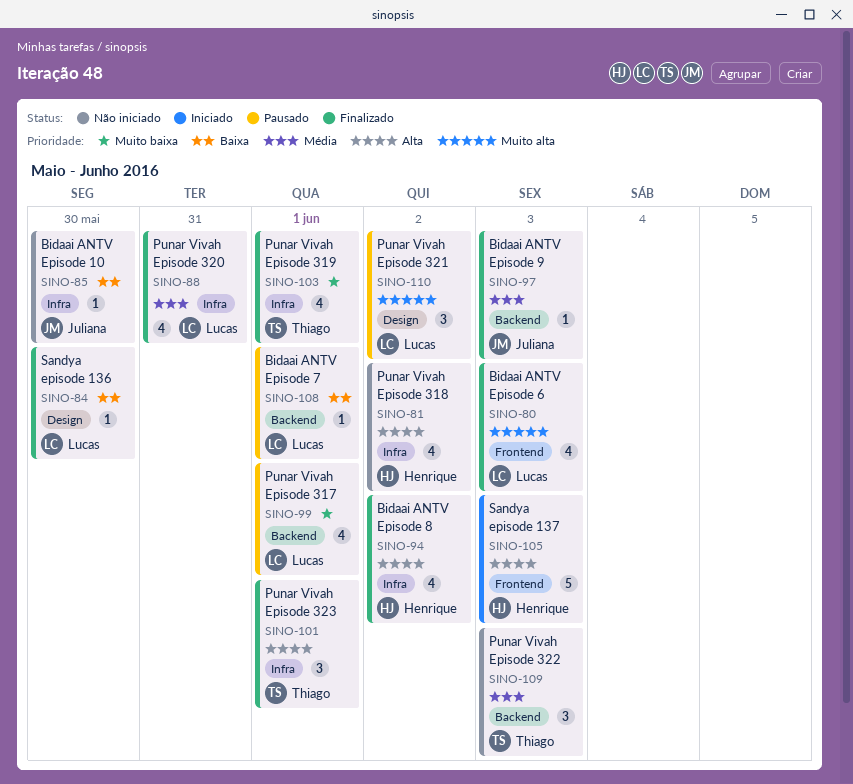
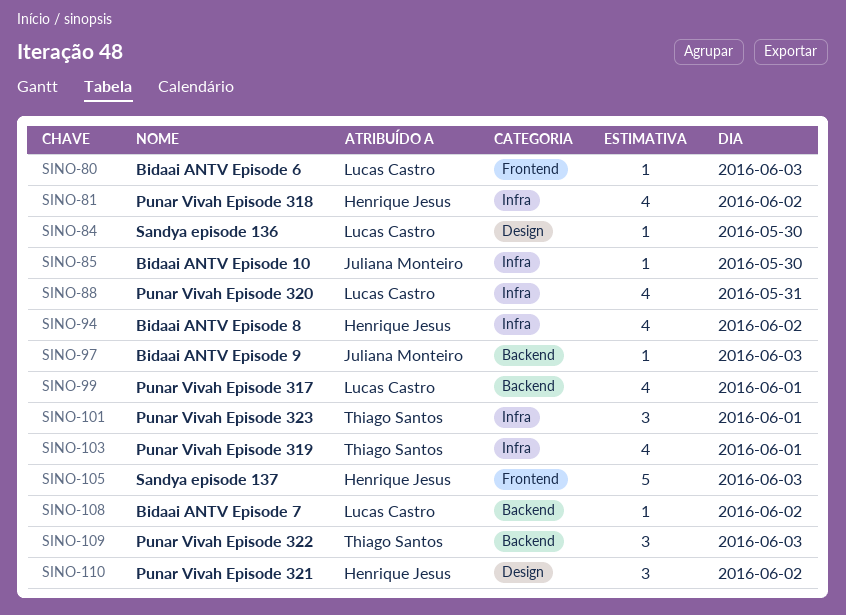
SINO-80, estimate: 4 -> 1
SINO-108, day: Jun 1 -> Jun 2
SINO-110, owner: Lucas Castro -> Henrique Jesus

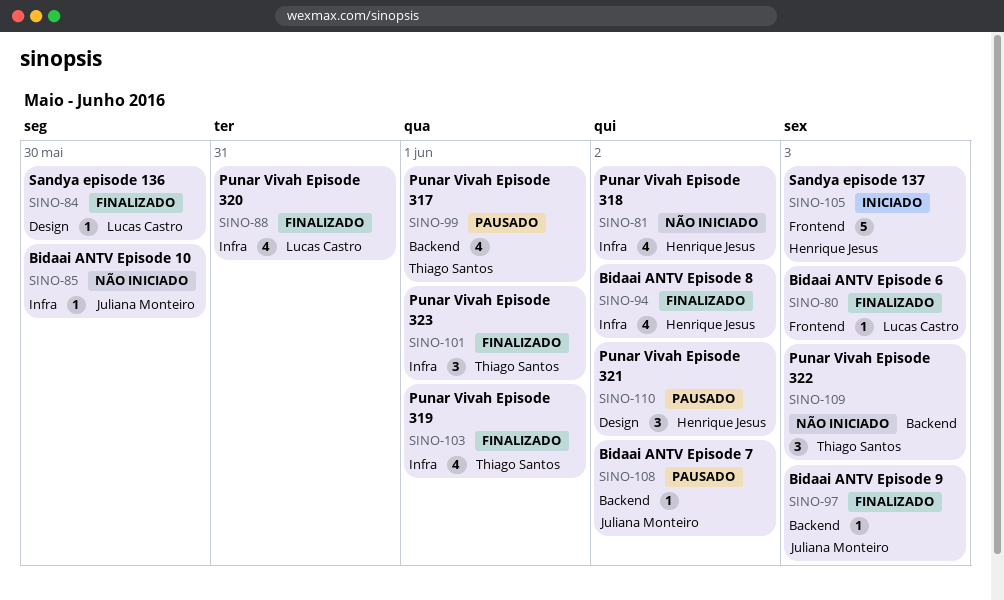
SINO-99, owner: Lucas Castro -> Thiago Santos
SINO-108, owner: Lucas Castro -> Juliana Monteiro

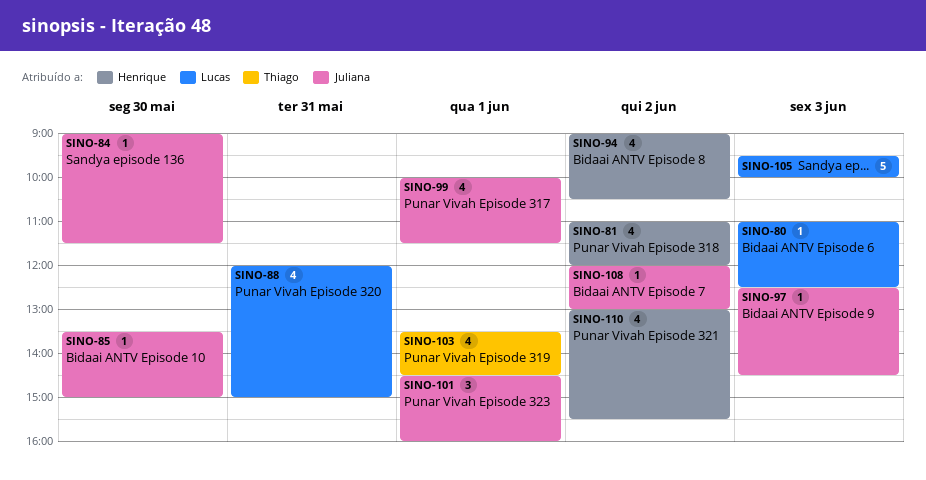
SINO-84, owner: Lucas Castro -> Juliana Monteiro
SINO-99, owner: Thiago Santos -> Juliana Monteiro
SINO-101, owner: Thiago Santos -> Juliana Monteiro
SINO-105, owner: Henrique Jesus -> Lucas Castro
SINO-109: present -> none
SINO-110, estimate: 3 -> 4

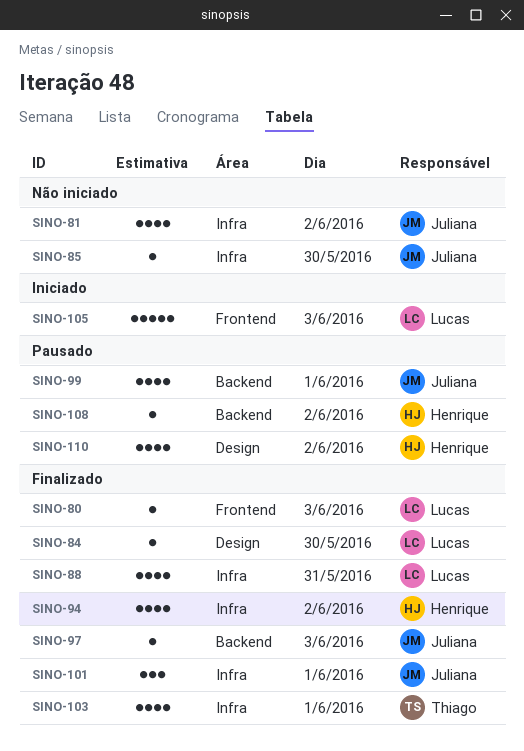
SINO-81, owner: Henrique -> Juliana
SINO-84, owner: Juliana -> Lucas
SINO-108, owner: Juliana -> Henrique

